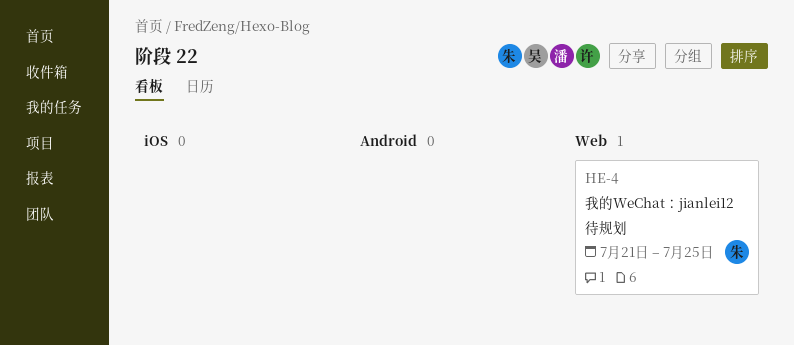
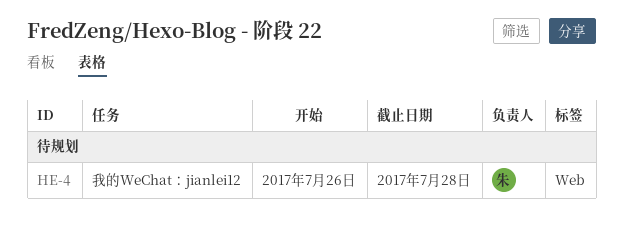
HE-4, start: Jul 21 -> Jul 26
HE-4, due: Jul 25 -> Jul 28

